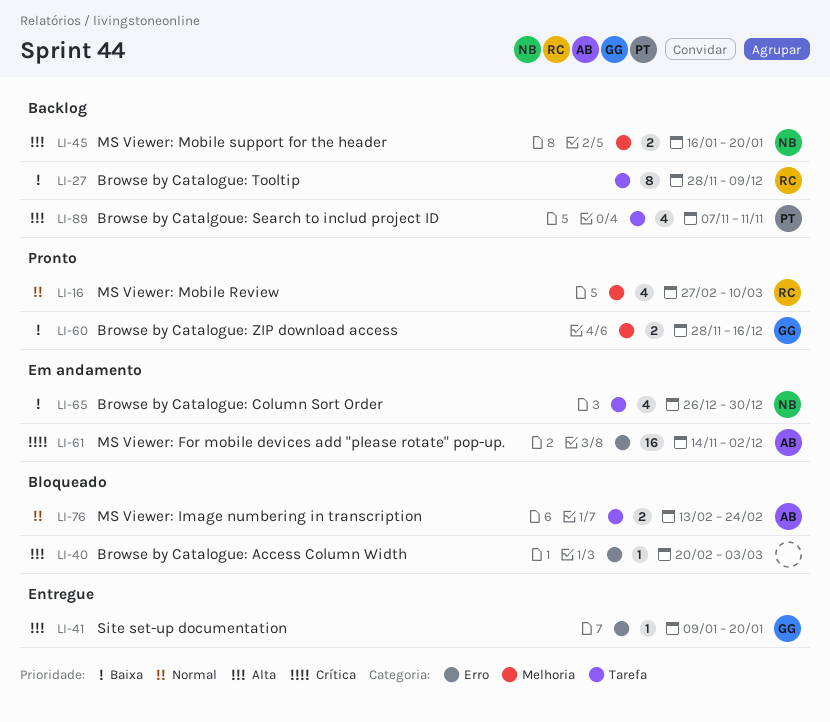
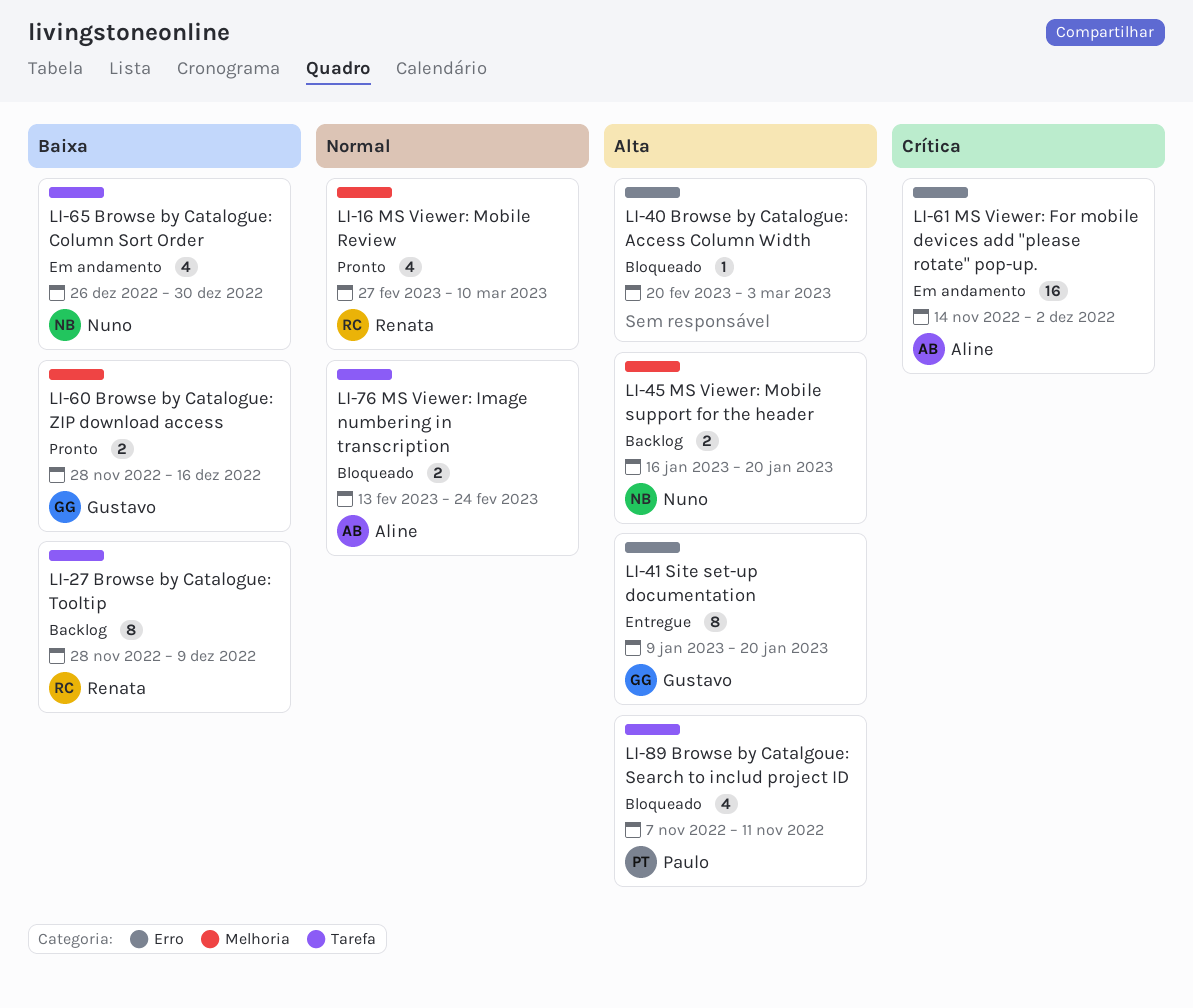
LI-41, estimate: 1 -> 8
LI-89, status: Backlog -> Bloqueado

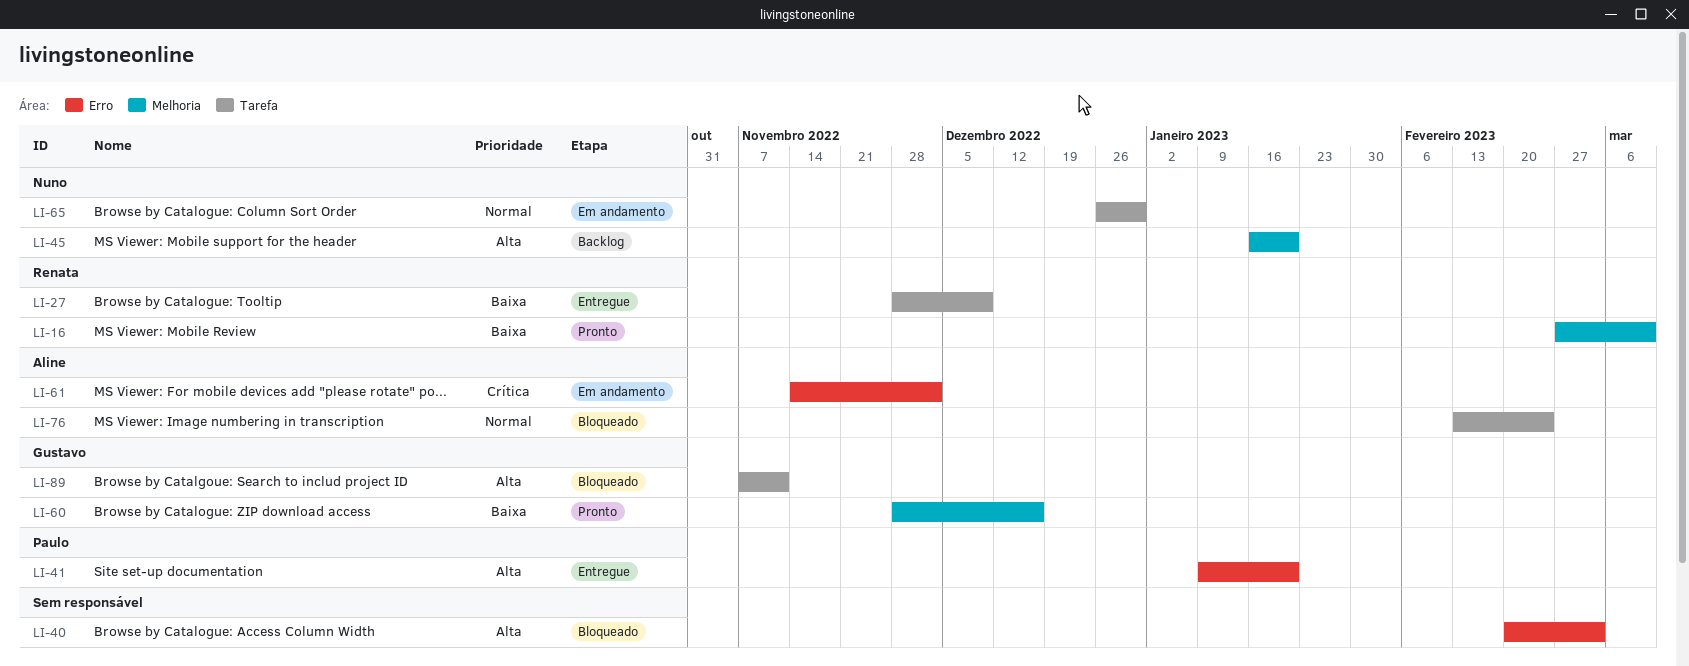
LI-16, priority: Normal -> Baixa
LI-27, status: Backlog -> Entregue
LI-41, owner: Gustavo -> Paulo
LI-65, priority: Baixa -> Normal
LI-89, owner: Paulo -> Gustavo

